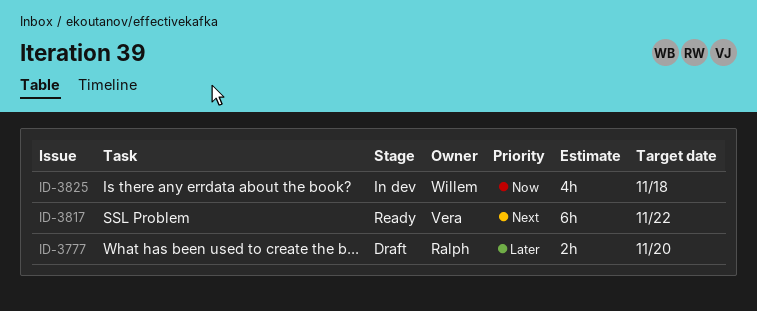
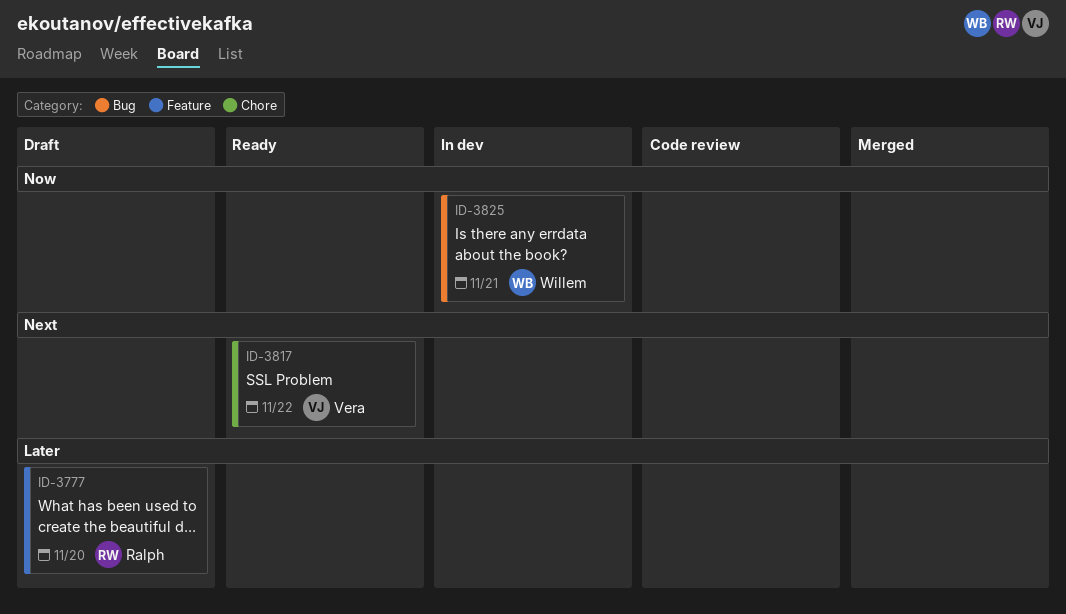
ID-3825, due: Nov 18 -> Nov 21

